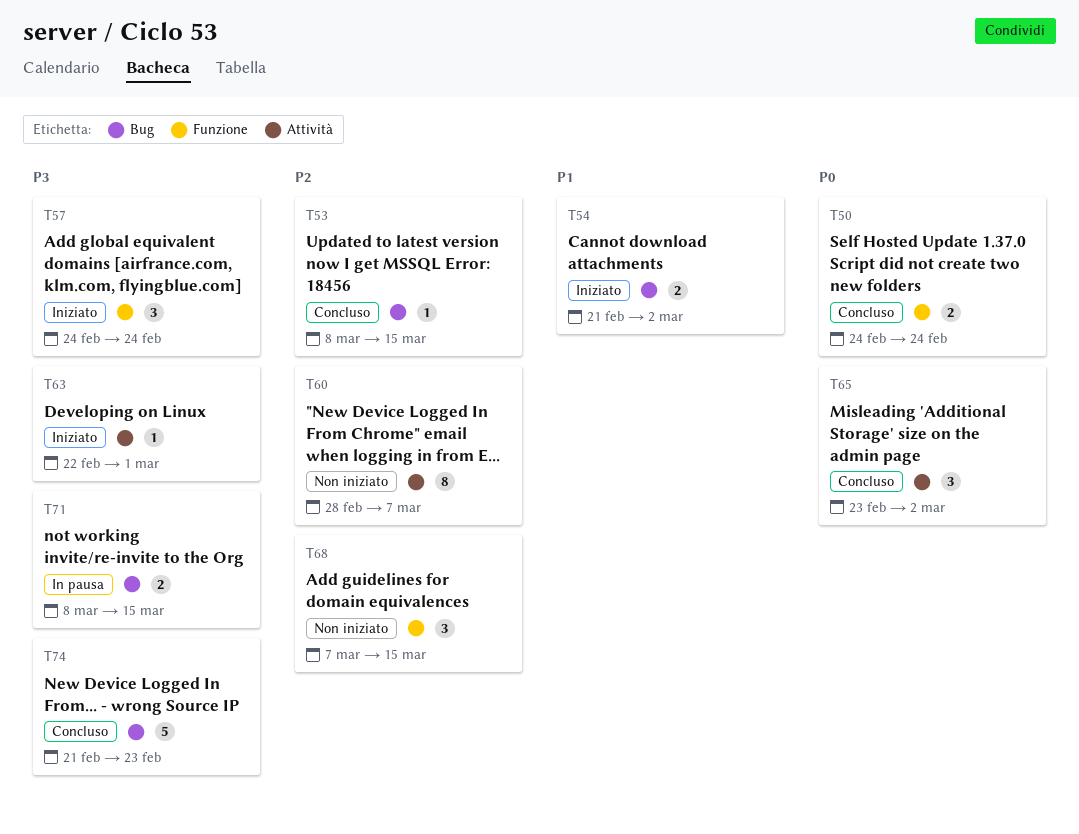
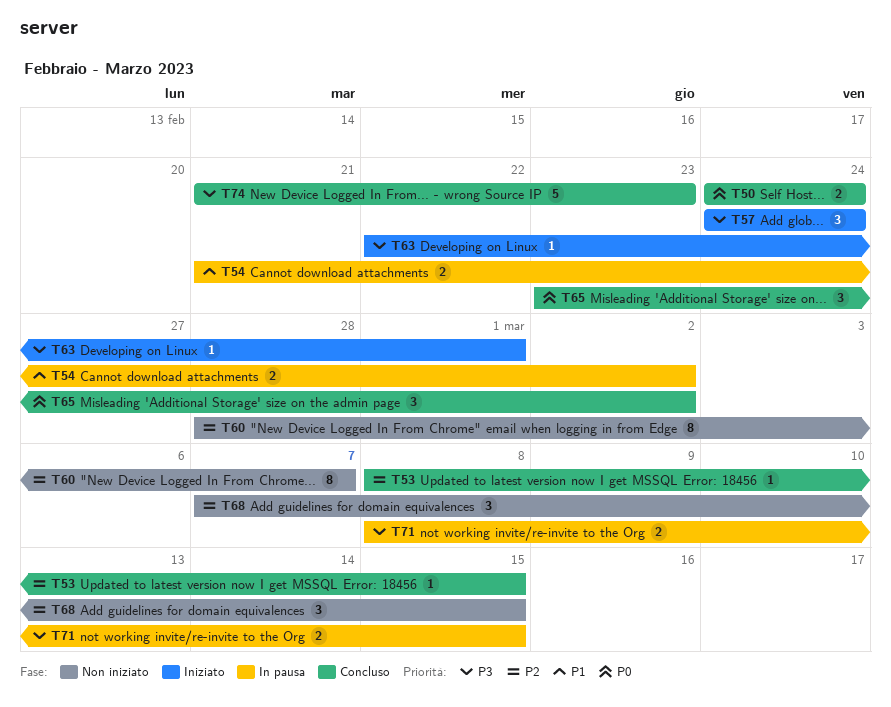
T54, status: Iniziato -> In pausa

